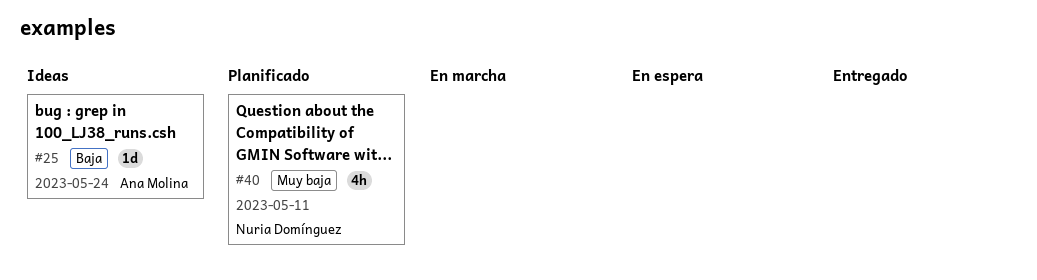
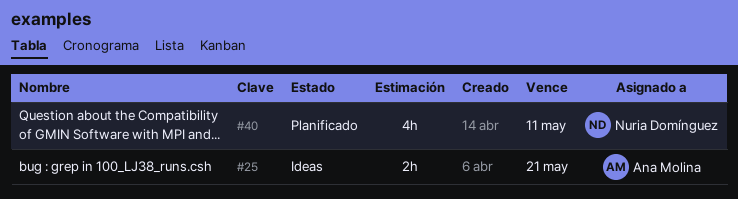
#25, estimate: 1d -> 2h
#25, due: May 24 -> May 21

